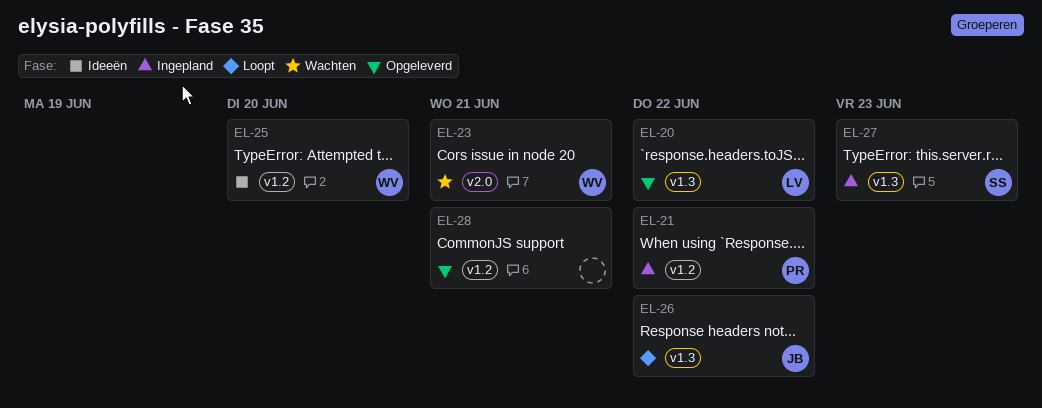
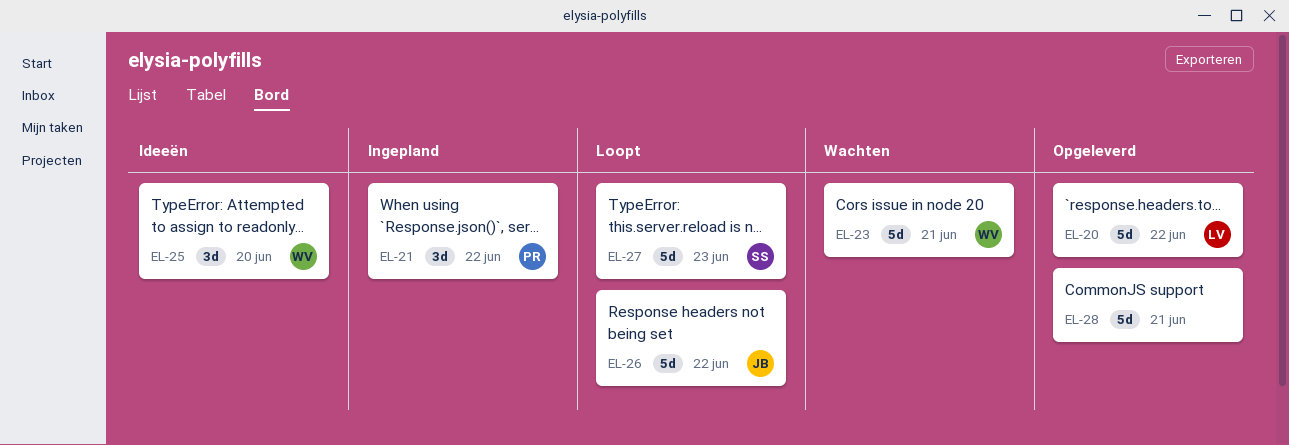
EL-27, status: Ingepland -> Loopt

